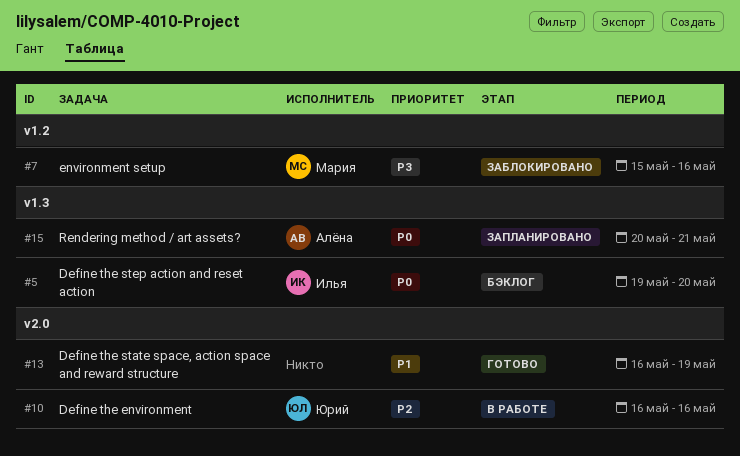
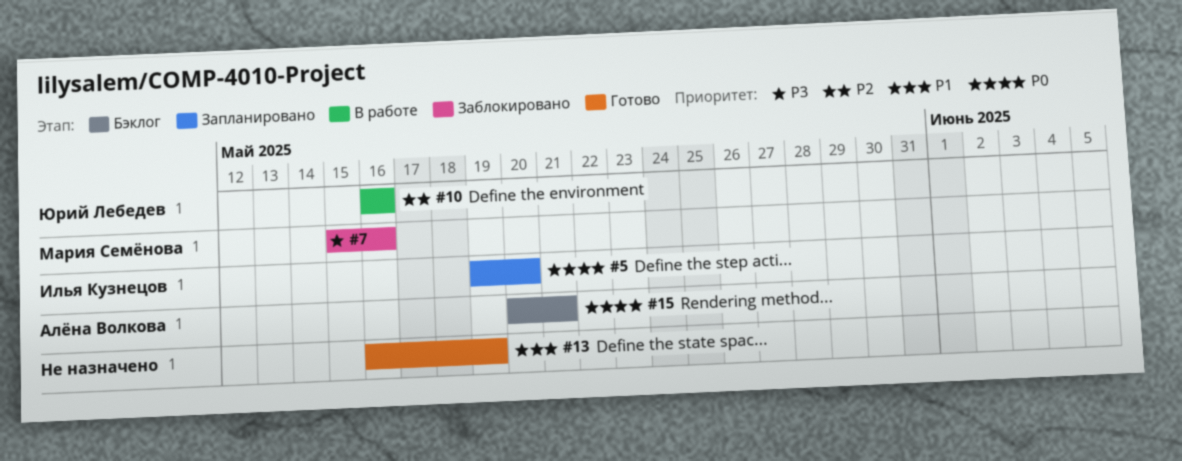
#5, status: Бэклог -> Запланировано
#15, status: Запланировано -> Бэклог

